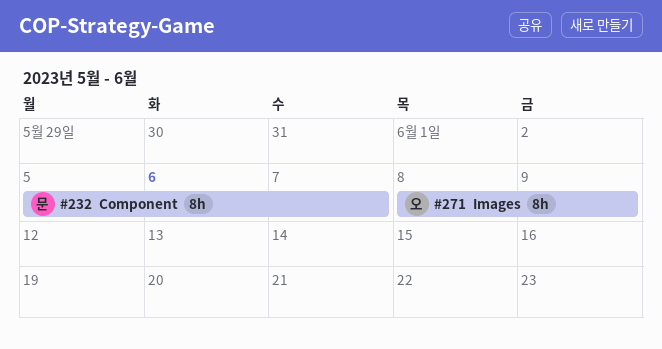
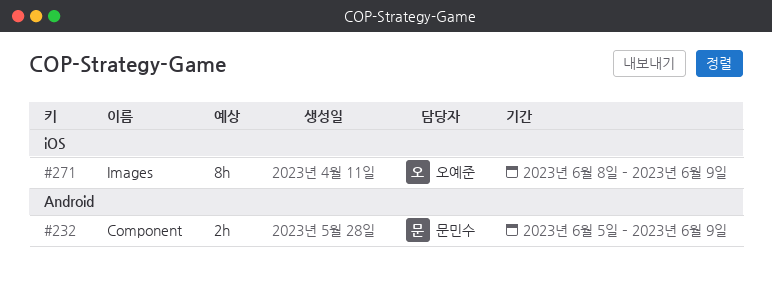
#232, estimate: 8h -> 2h
#232, due: Jun 7 -> Jun 9

